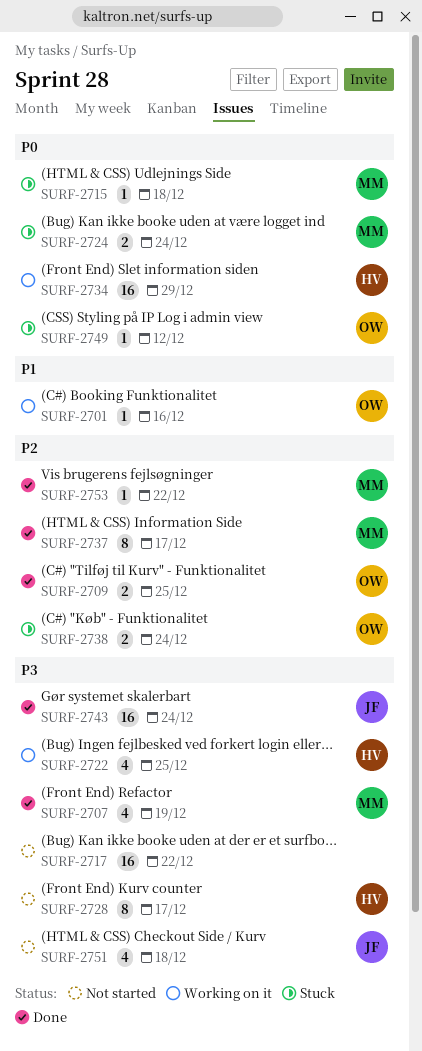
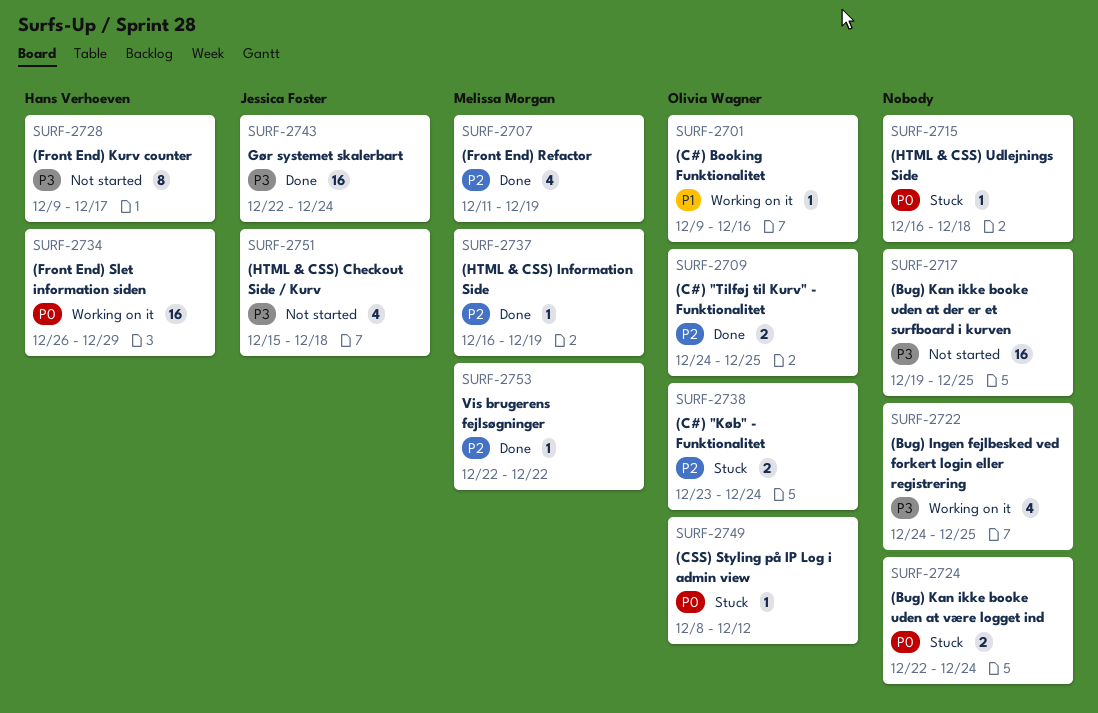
SURF-2707, priority: P3 -> P2
SURF-2715, owner: Melissa Morgan -> none
SURF-2717, due: Dec 22 -> Dec 25
SURF-2722, owner: Hans Verhoeven -> none
SURF-2724, owner: Melissa Morgan -> none
SURF-2737, estimate: 8 -> 1
SURF-2737, due: Dec 17 -> Dec 19

